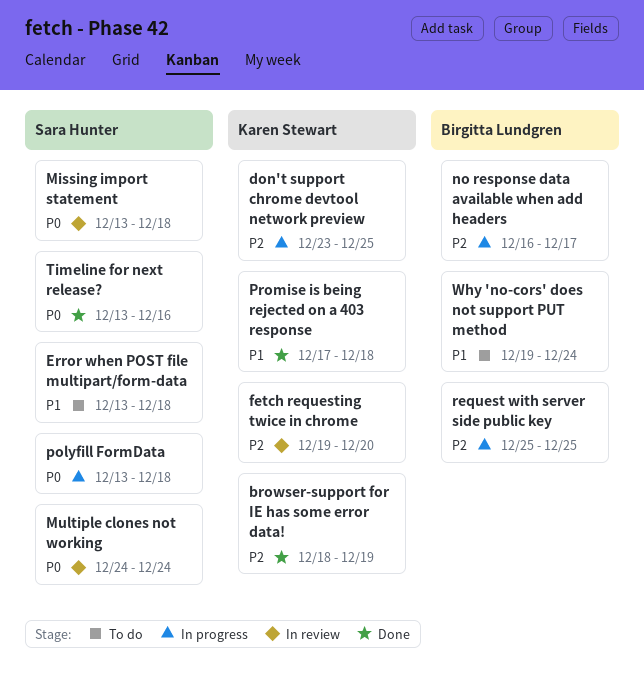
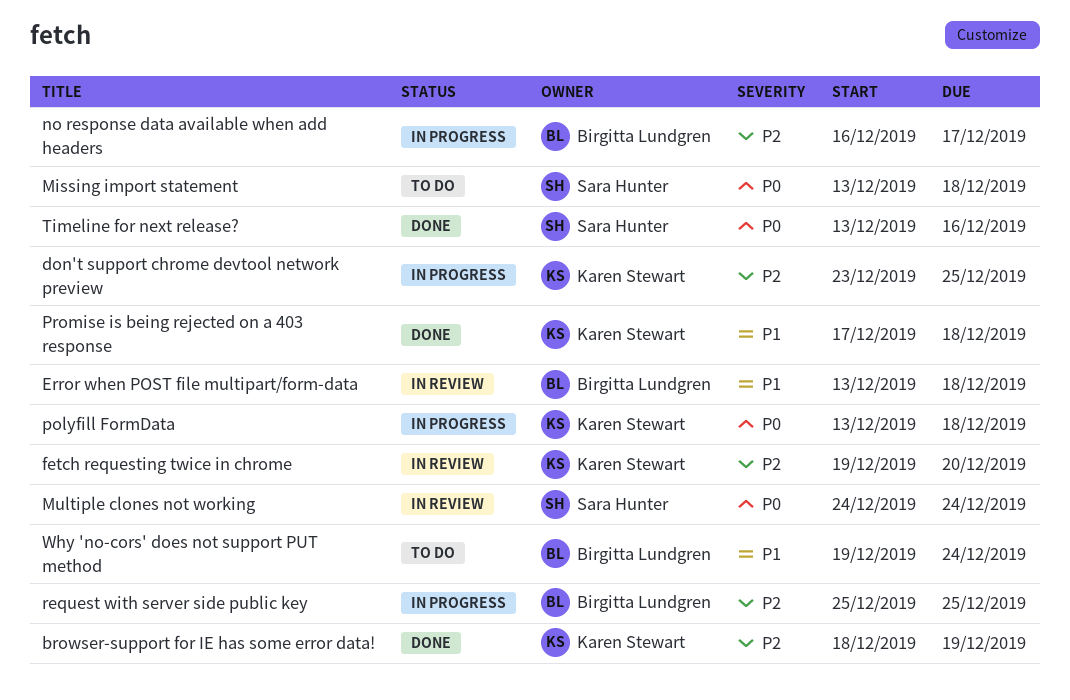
Error when POST file multipart/form-data, status: To do -> In review
Error when POST file multipart/form-data, owner: Sara Hunter -> Birgitta Lundgren
Missing import statement, status: In review -> To do
polyfill FormData, owner: Sara Hunter -> Karen Stewart

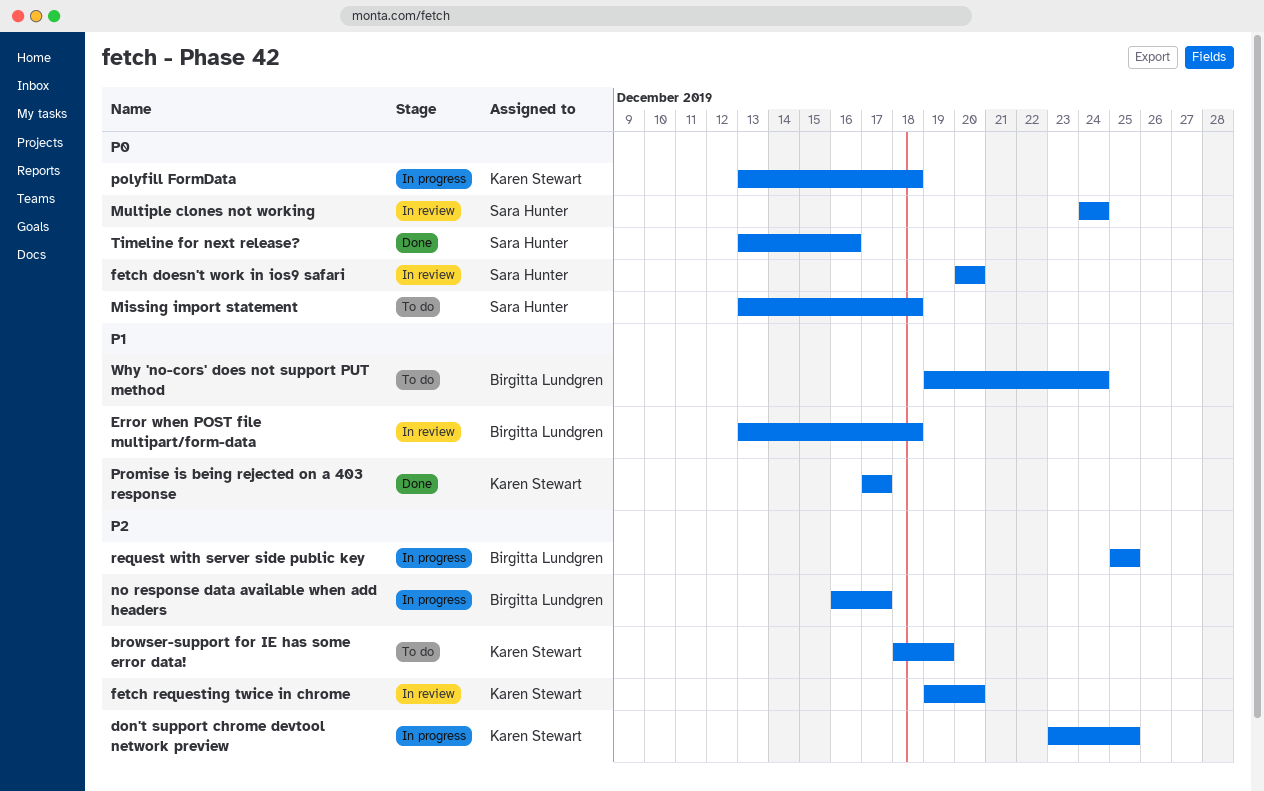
browser-support for IE has some error data!, status: Done -> To do
fetch doesn't work in ios9 safari: none -> present
Promise is being rejected on a 403 response, due: Dec 18 -> Dec 17

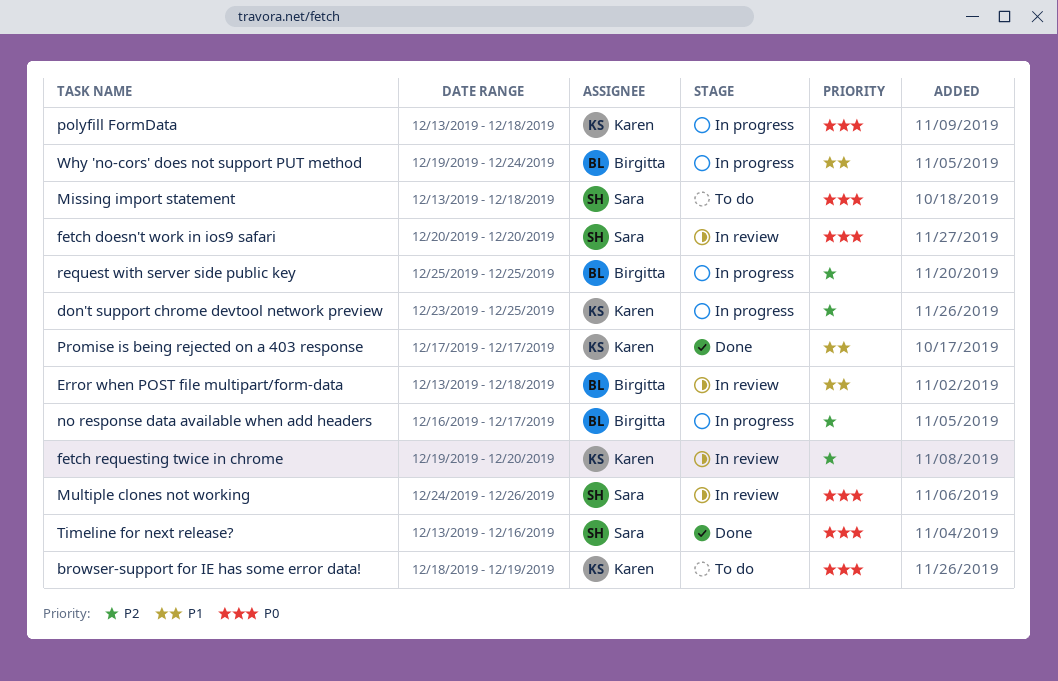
browser-support for IE has some error data!, priority: P2 -> P0
Multiple clones not working, due: Dec 24 -> Dec 26
Why 'no-cors' does not support PUT method, status: To do -> In progress

